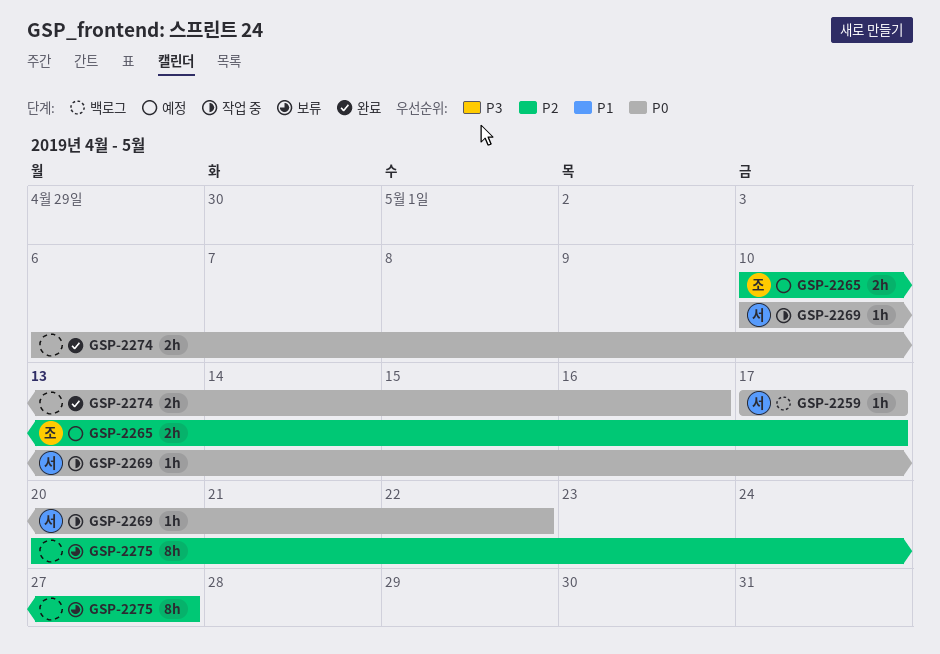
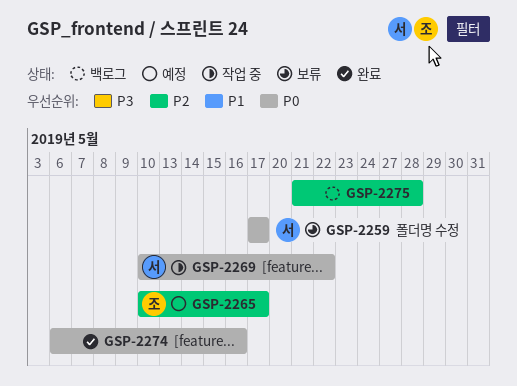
GSP-2259, status: 백로그 -> 보류
GSP-2275, status: 보류 -> 백로그
GSP-2275, start: May 20 -> May 21
GSP-2275, due: May 27 -> May 28

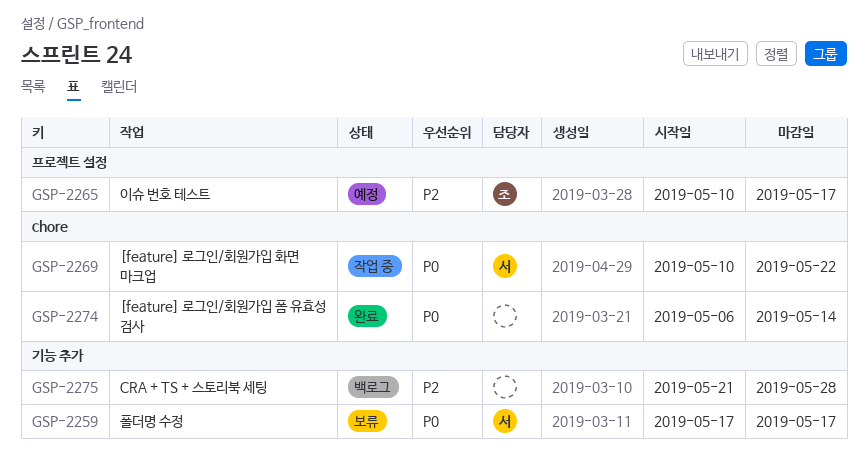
GSP-2274, due: May 16 -> May 14

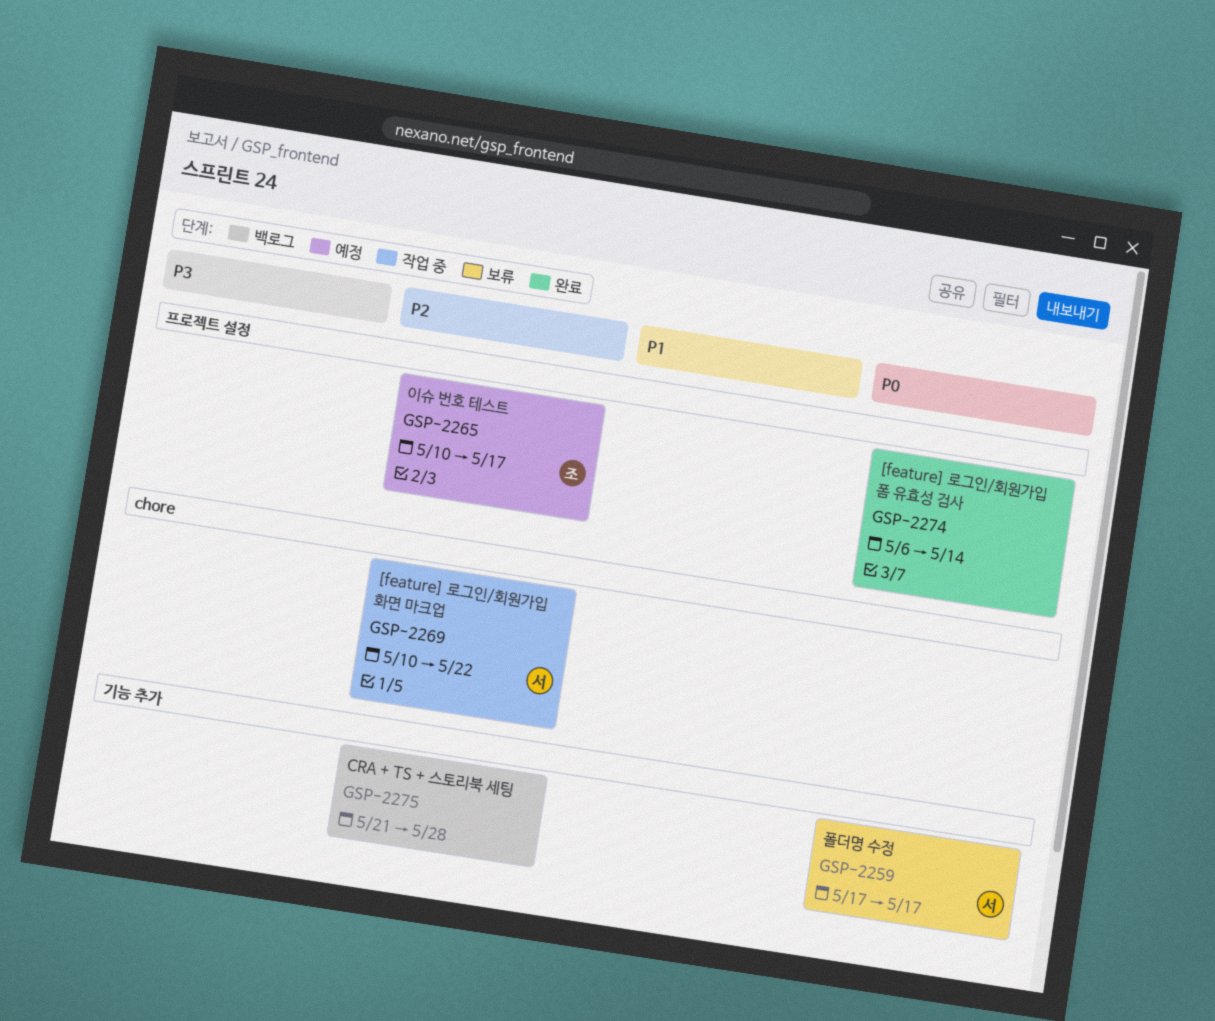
GSP-2269, priority: P0 -> P2
GSP-2274, label: chore -> 프로젝트 설정

